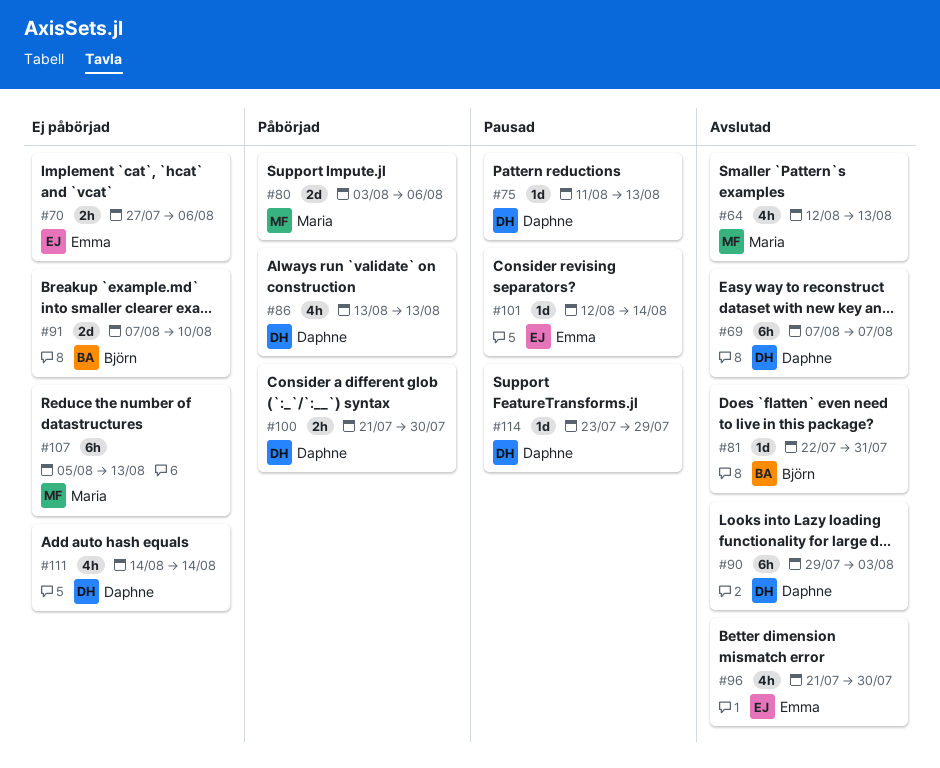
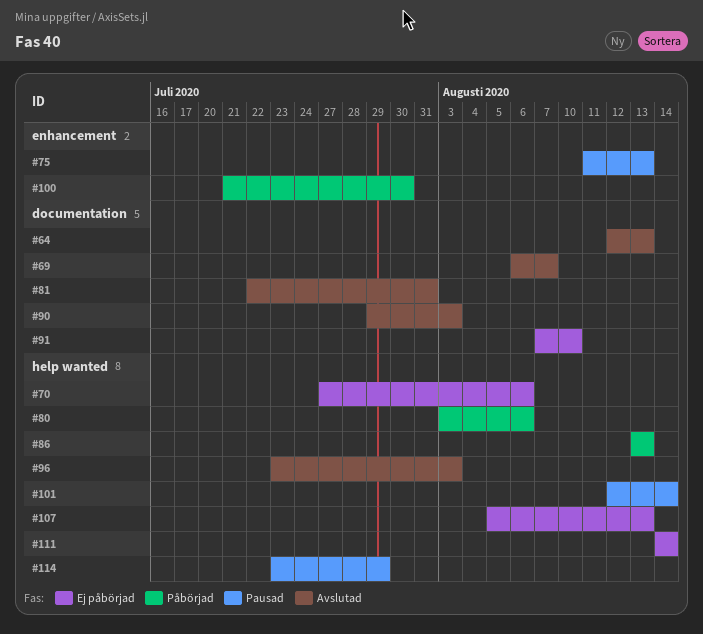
#69, start: Aug 7 -> Aug 6
#96, start: Jul 21 -> Jul 23
#96, due: Jul 30 -> Aug 3

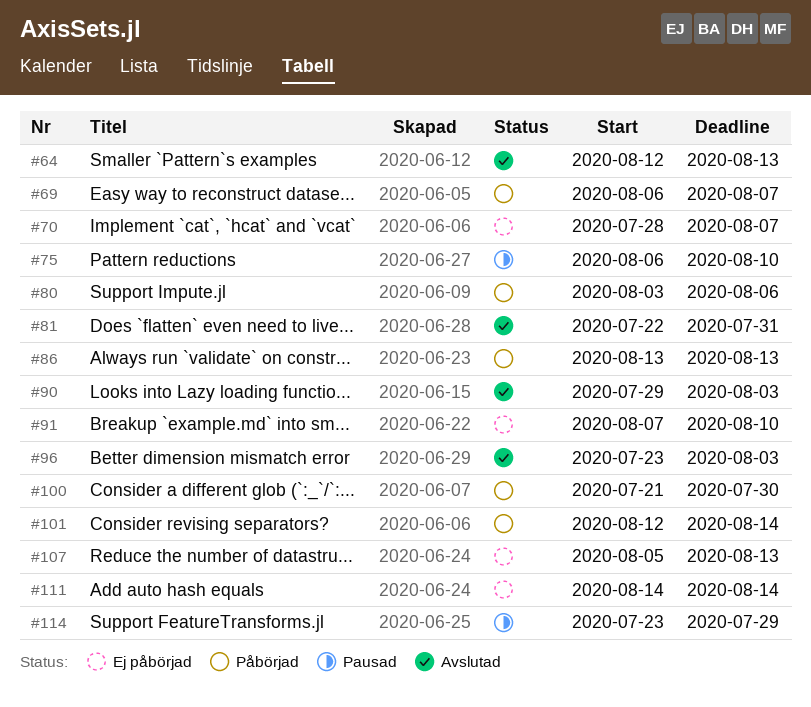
#69, status: Avslutad -> Påbörjad
#70, start: Jul 27 -> Jul 28
#70, due: Aug 6 -> Aug 7
#75, start: Aug 11 -> Aug 6
#75, due: Aug 13 -> Aug 10
#101, status: Pausad -> Påbörjad

